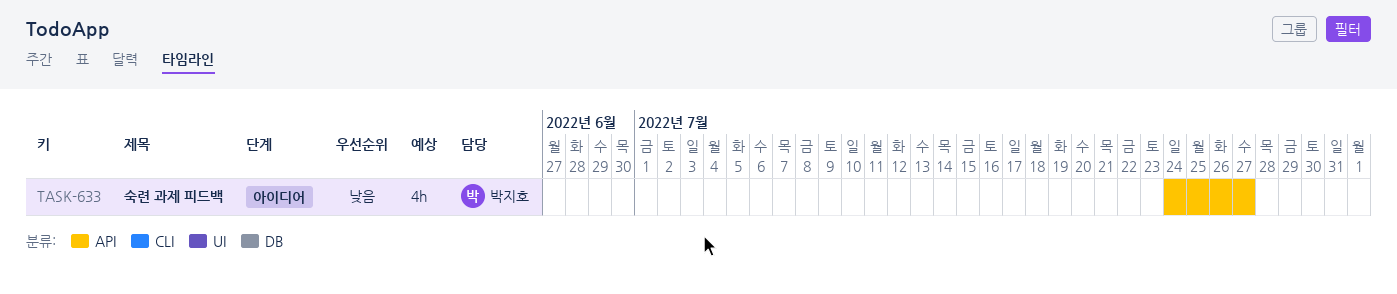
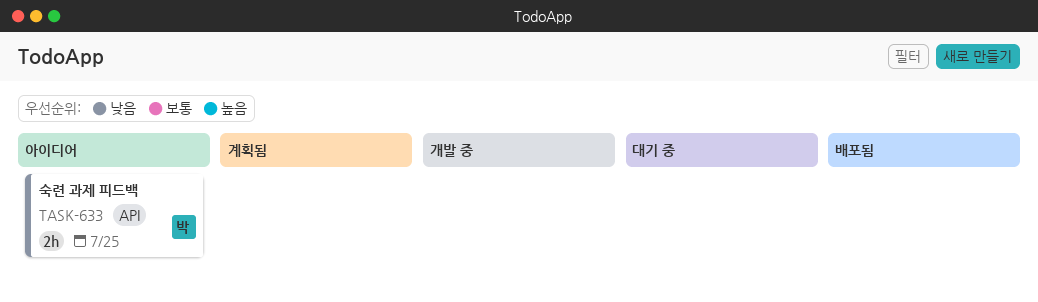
TASK-633, estimate: 4h -> 2h
TASK-633, due: Jul 27 -> Jul 25

